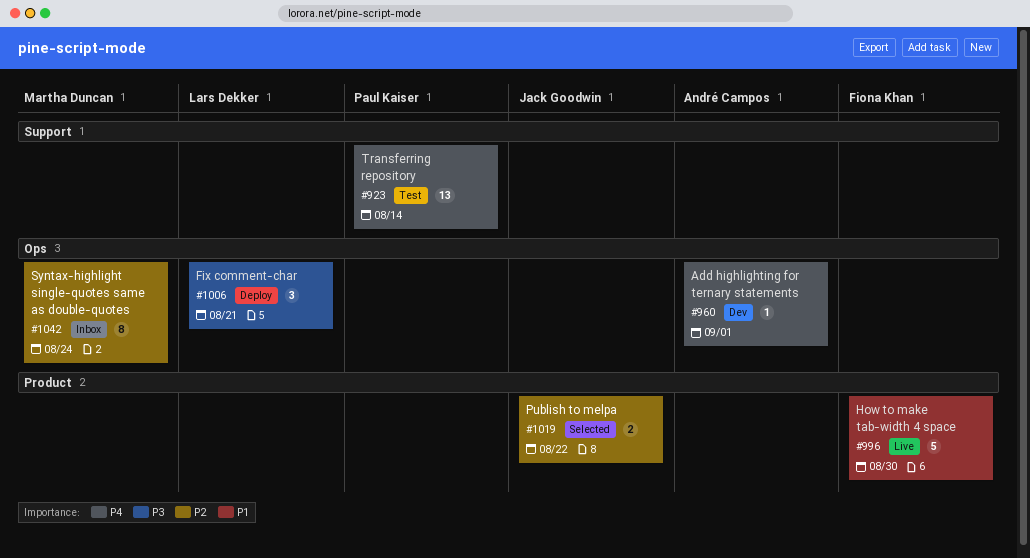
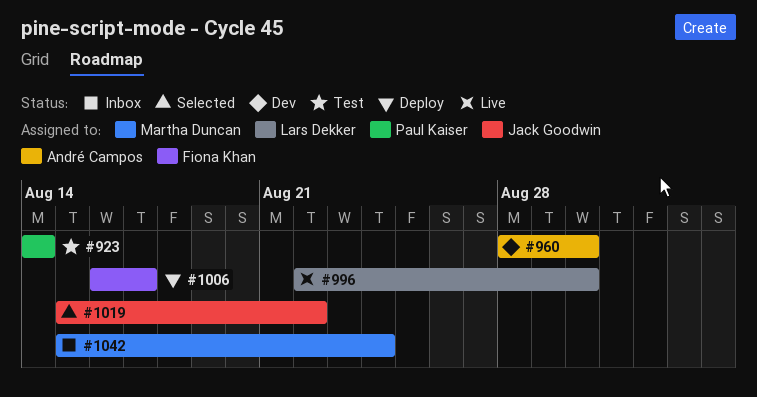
#960, due: Sep 1 -> Aug 30
#996, owner: Fiona Khan -> Lars Dekker
#1006, owner: Lars Dekker -> Fiona Khan
#1006, due: Aug 21 -> Aug 17

